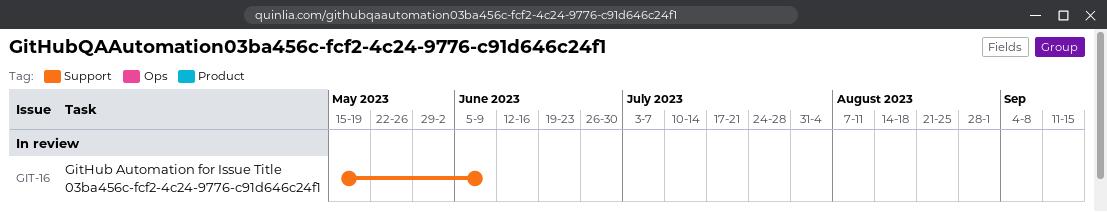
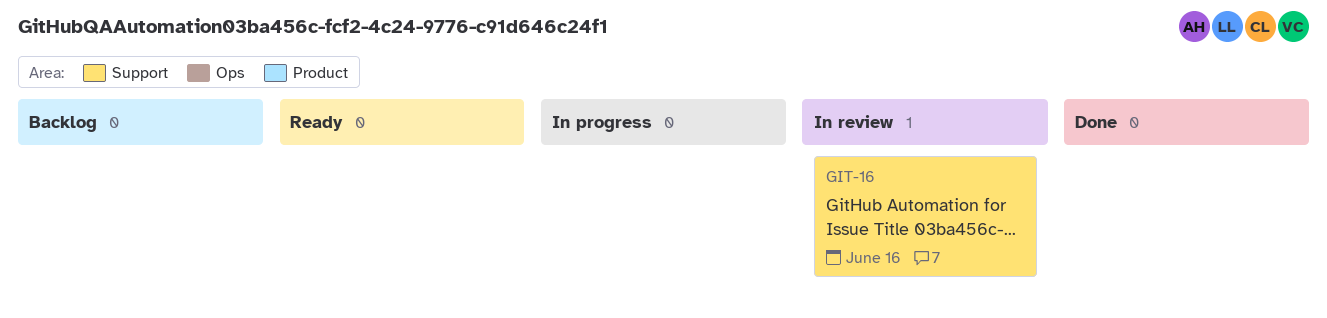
GIT-16, due: Jun 9 -> Jun 16

